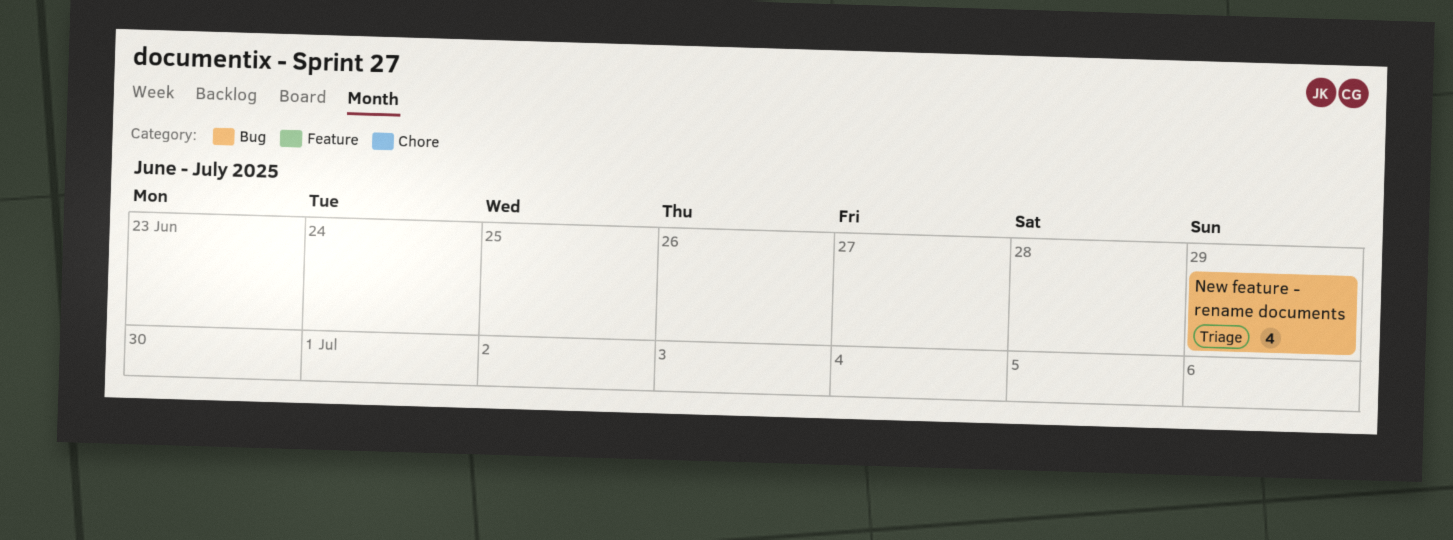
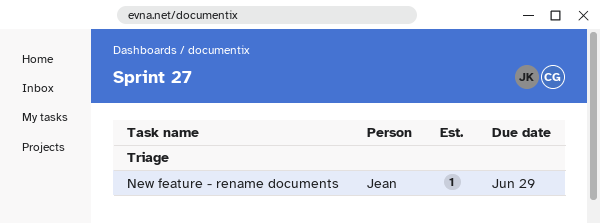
New feature - rename documents, estimate: 4 -> 1

